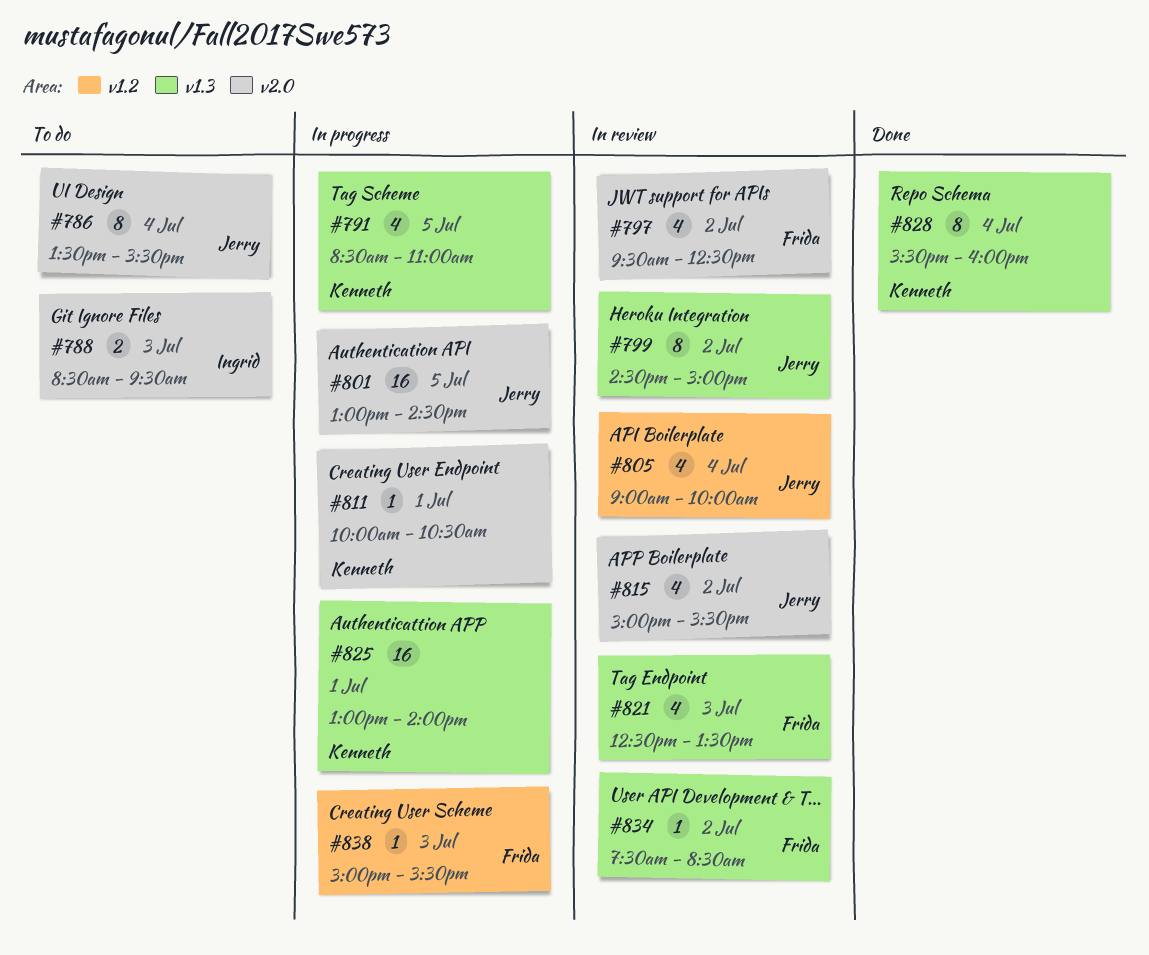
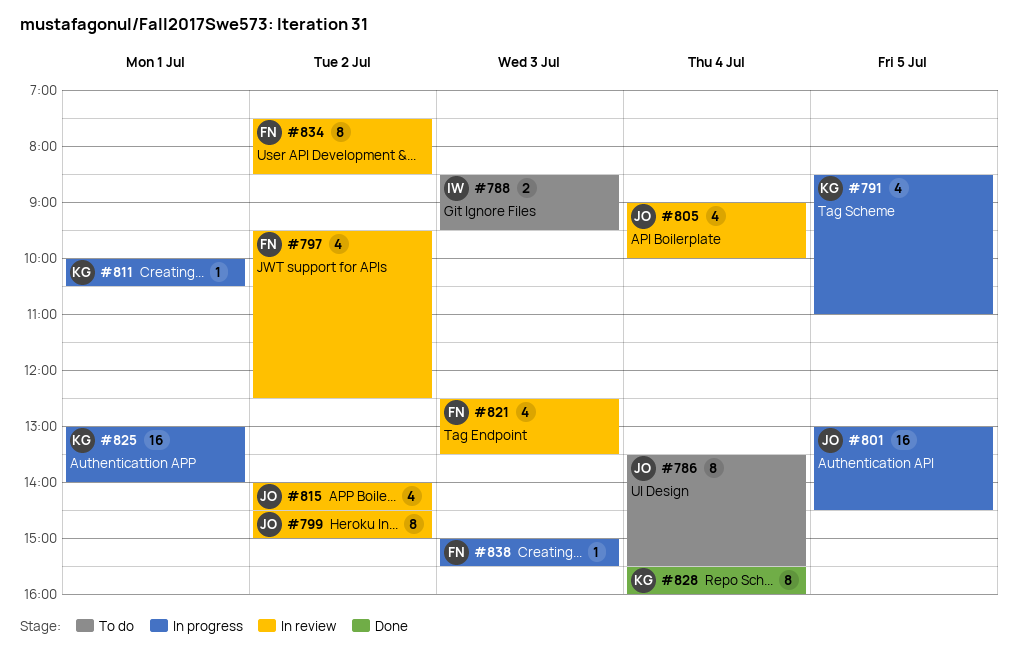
#815, begins: 15:00 -> 14:00
#815, ends: 15:30 -> 14:30
#834, estimate: 1 -> 8

